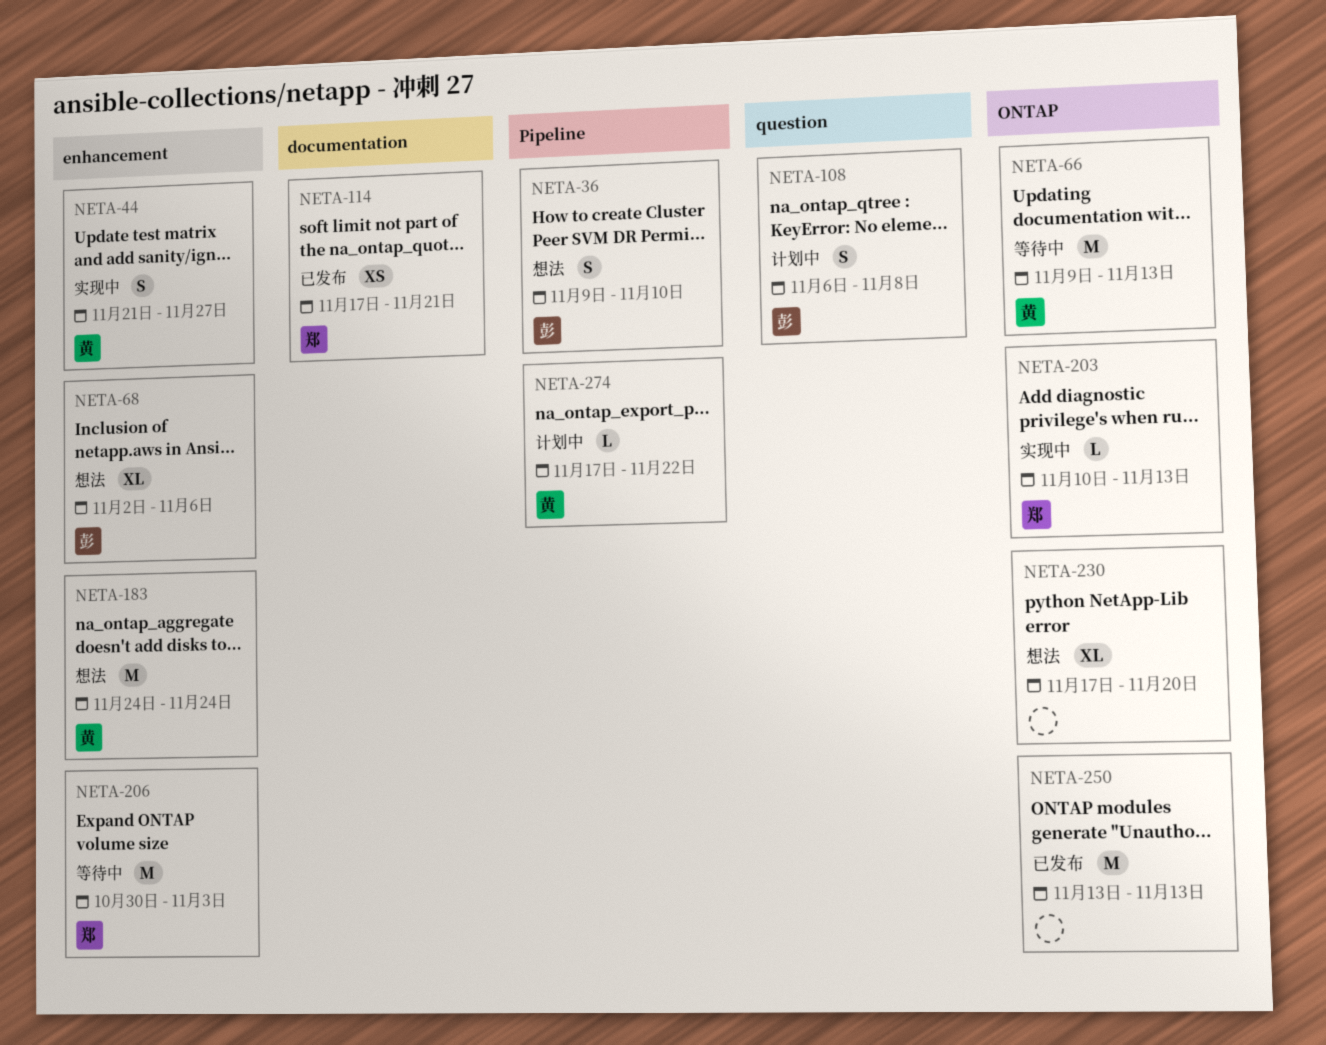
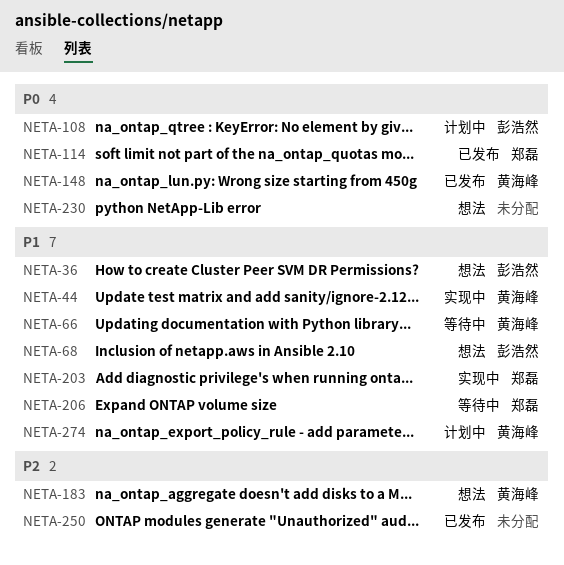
NETA-148: none -> present

